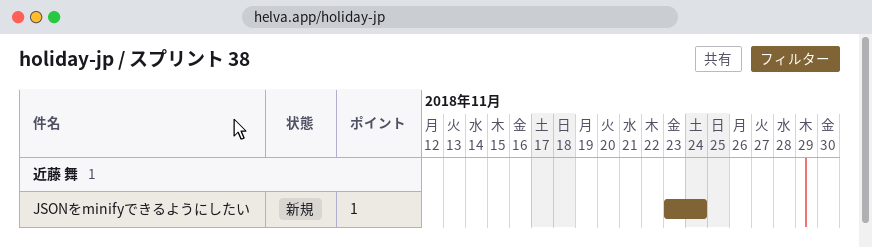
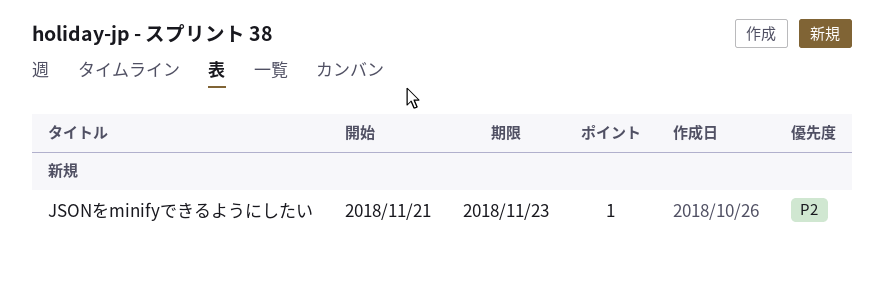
JSONをminifyできるようにしたい, start: Nov 23 -> Nov 21
JSONをminifyできるようにしたい, due: Nov 24 -> Nov 23

